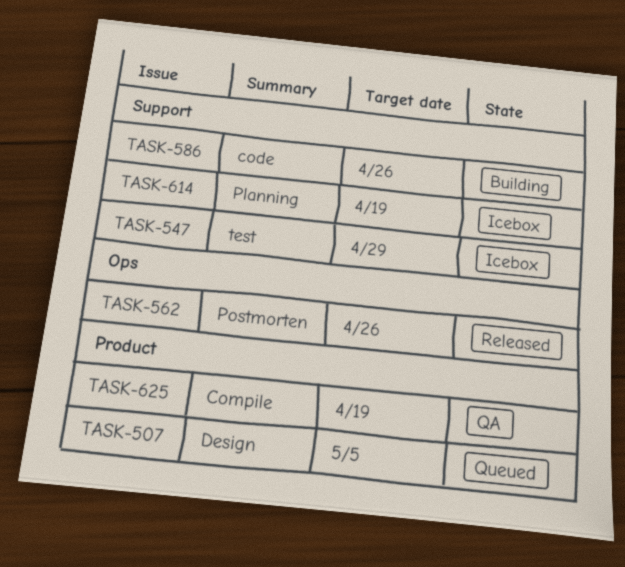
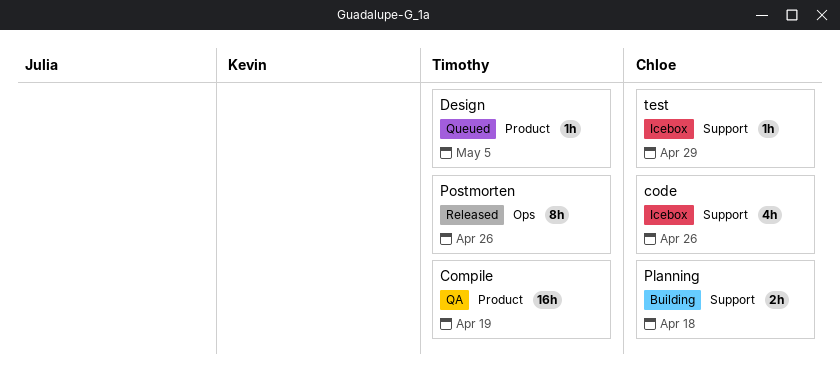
code, status: Building -> Icebox
Planning, status: Icebox -> Building
Planning, due: Apr 19 -> Apr 18

